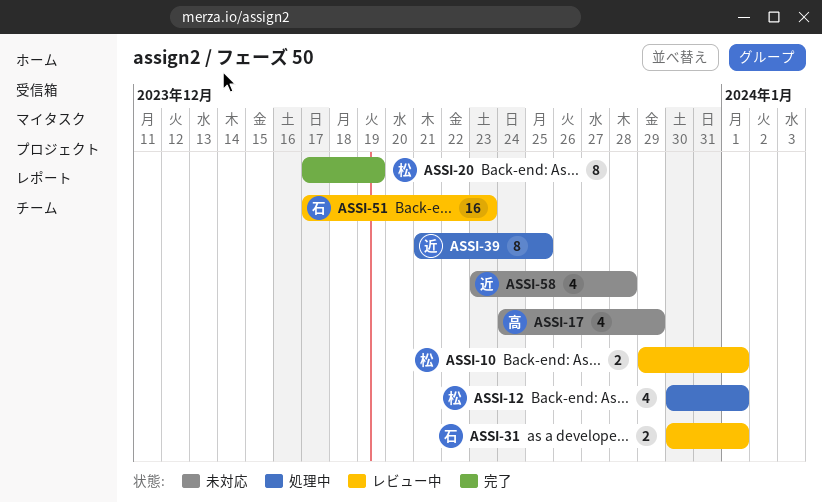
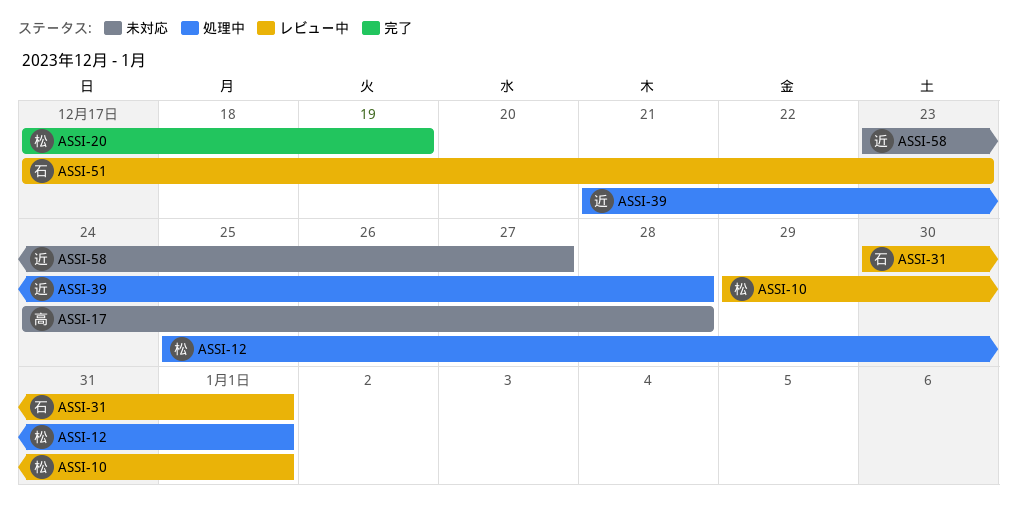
ASSI-12, start: Dec 30 -> Dec 25
ASSI-17, due: Dec 29 -> Dec 28
ASSI-39, due: Dec 25 -> Dec 28
ASSI-58, due: Dec 28 -> Dec 27

